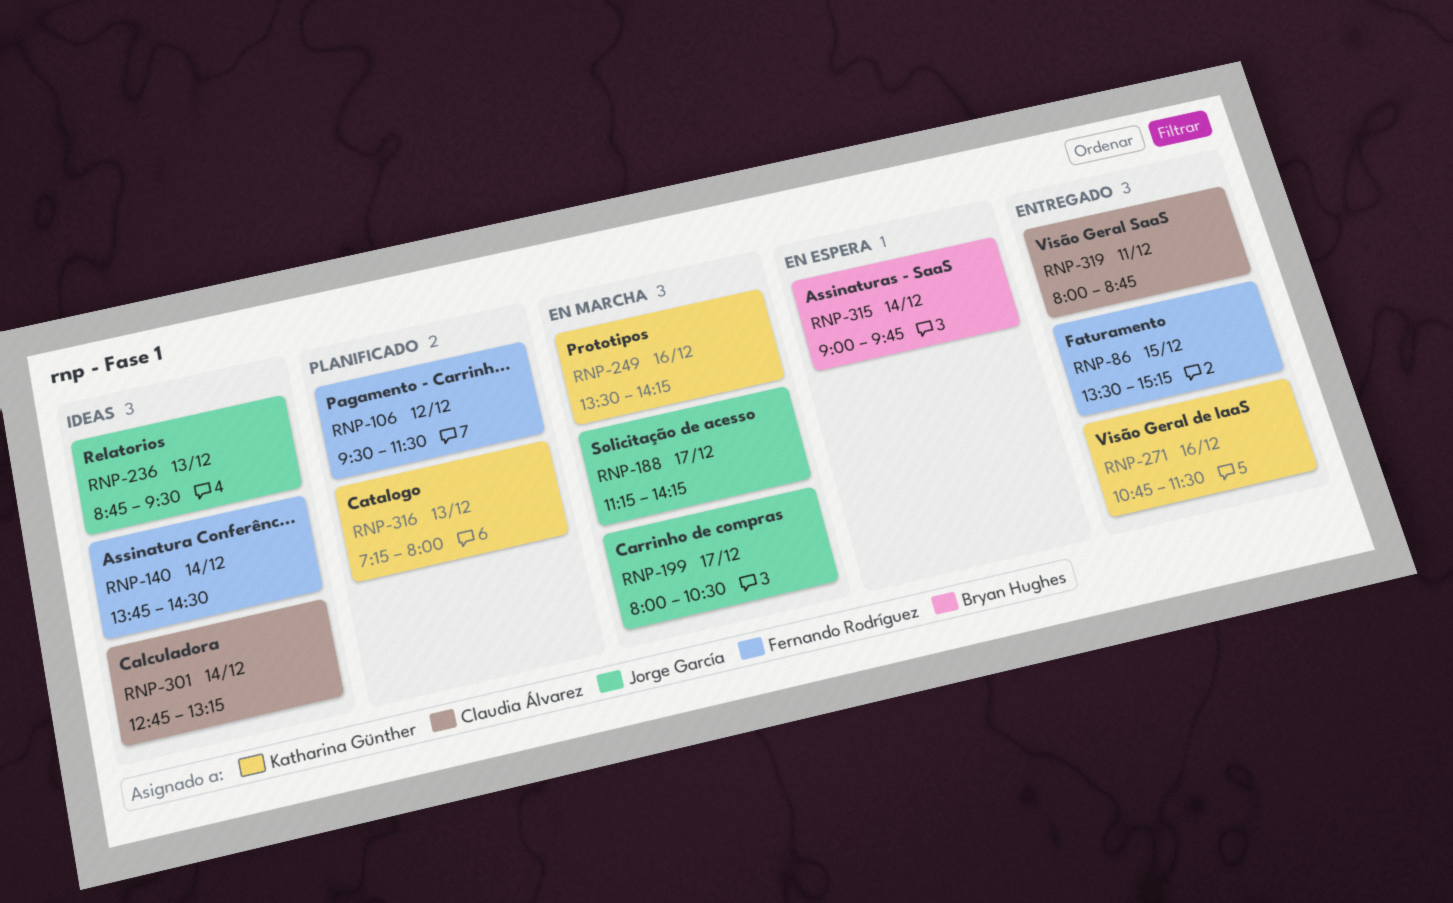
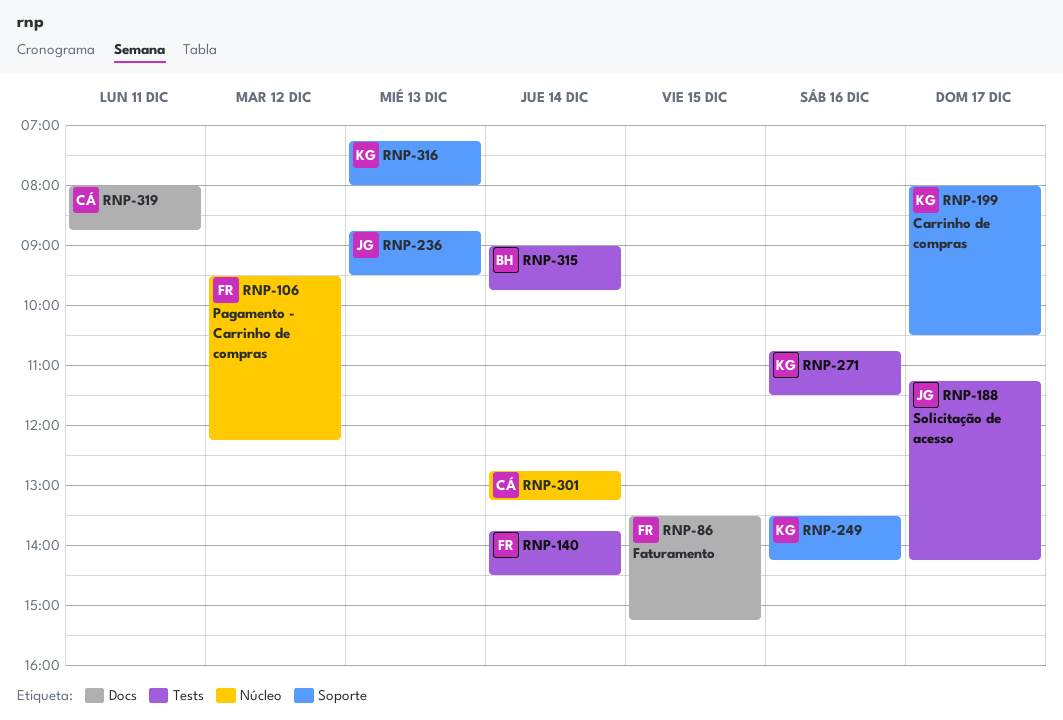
RNP-106, ends: 11:30 -> 12:15
RNP-199, owner: Jorge García -> Katharina Günther

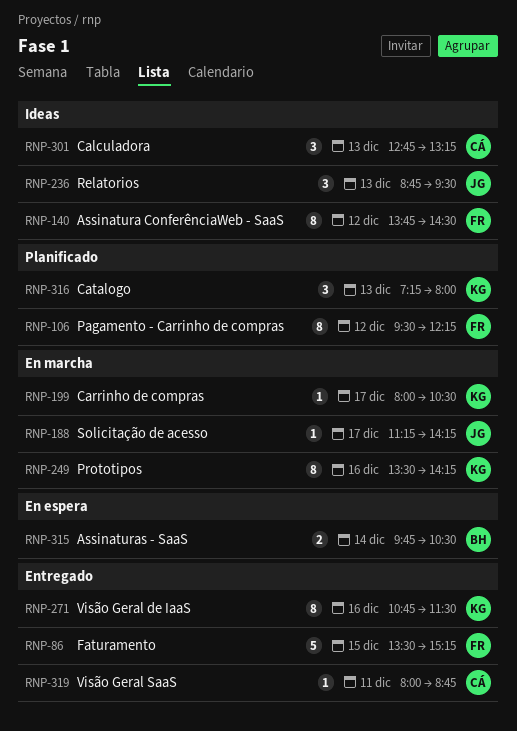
RNP-140, day: Dec 14 -> Dec 12
RNP-301, day: Dec 14 -> Dec 13
RNP-315, begins: 09:00 -> 09:45
RNP-315, ends: 09:45 -> 10:30

